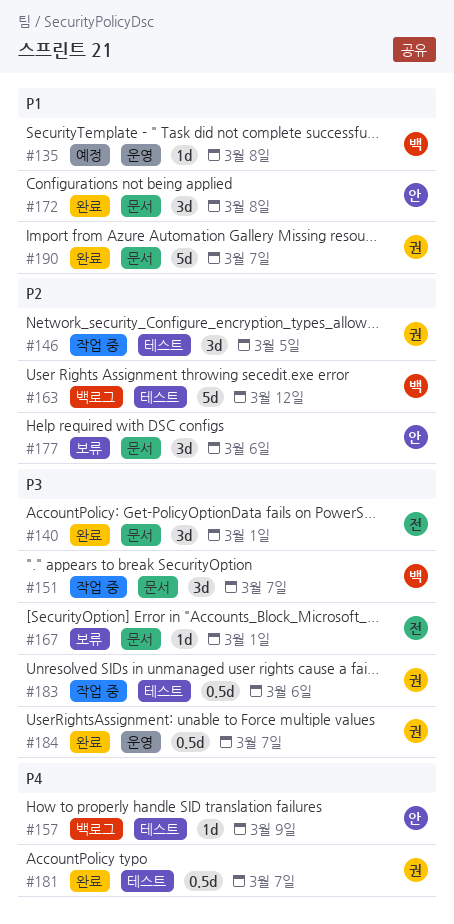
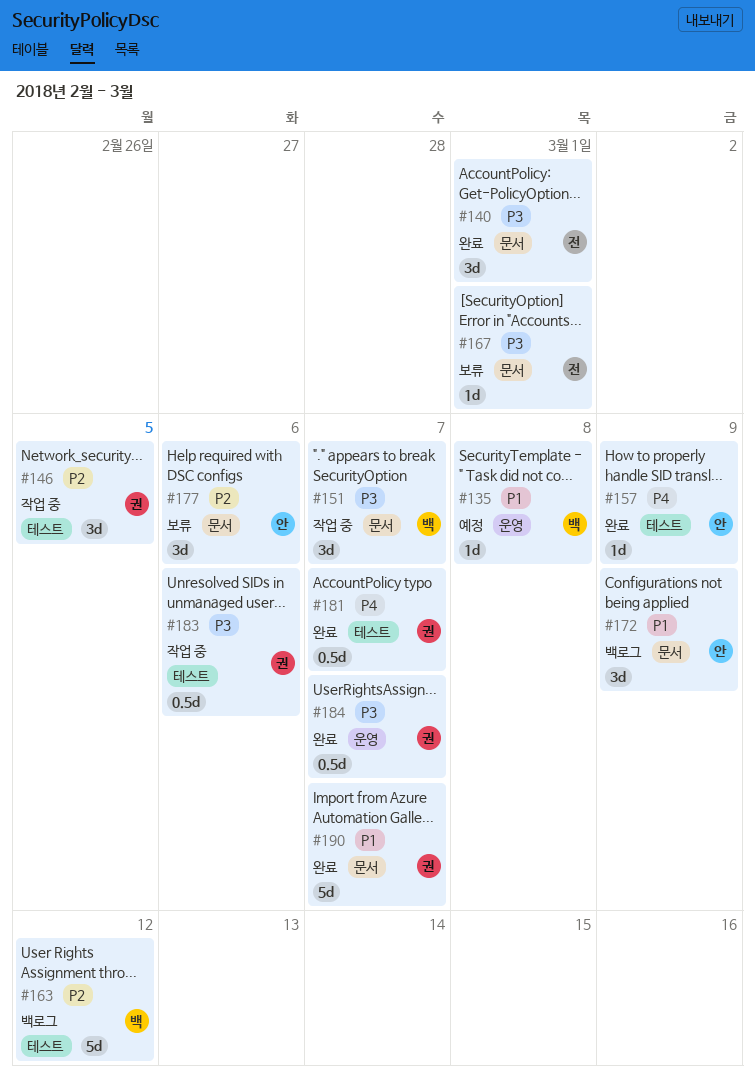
#157, status: 백로그 -> 완료
#172, status: 완료 -> 백로그
#172, due: Mar 8 -> Mar 9

